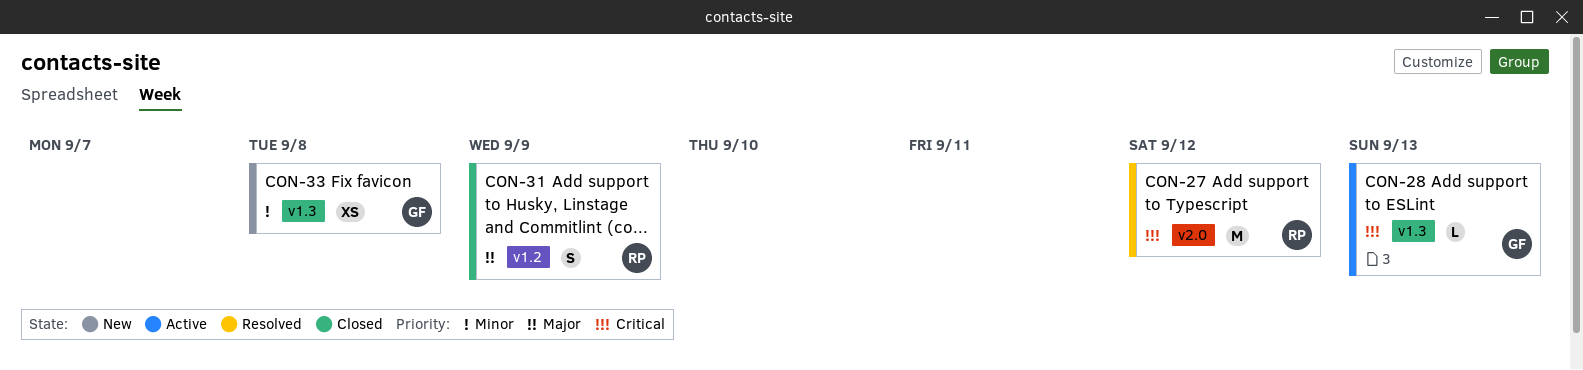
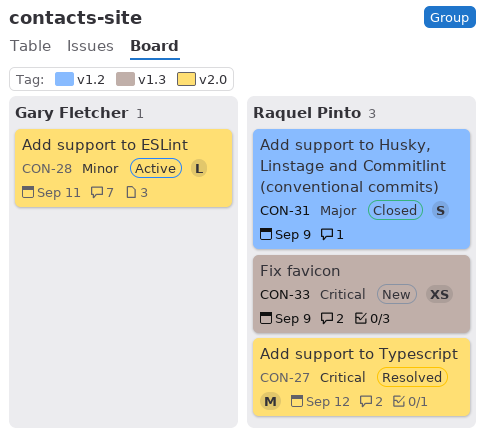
CON-28, priority: Critical -> Minor
CON-28, label: v1.3 -> v2.0
CON-28, due: Sep 13 -> Sep 11
CON-33, owner: Gary Fletcher -> Raquel Pinto
CON-33, priority: Minor -> Critical
CON-33, due: Sep 8 -> Sep 9

